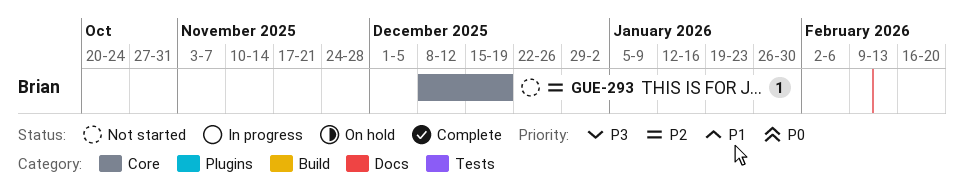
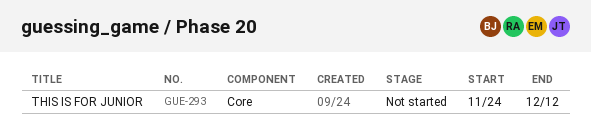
GUE-293, start: Dec 8 -> Nov 24
GUE-293, due: Dec 19 -> Dec 12

